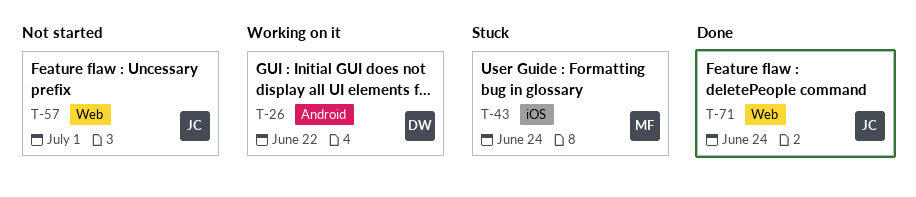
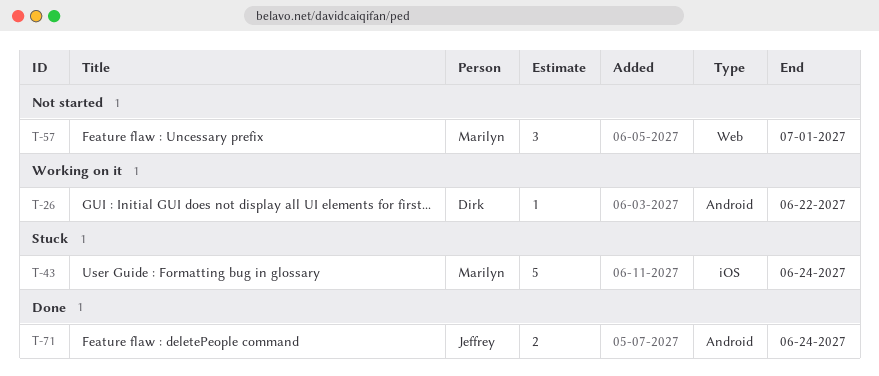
T-57, owner: Jeffrey -> Marilyn
T-71, label: Web -> Android

